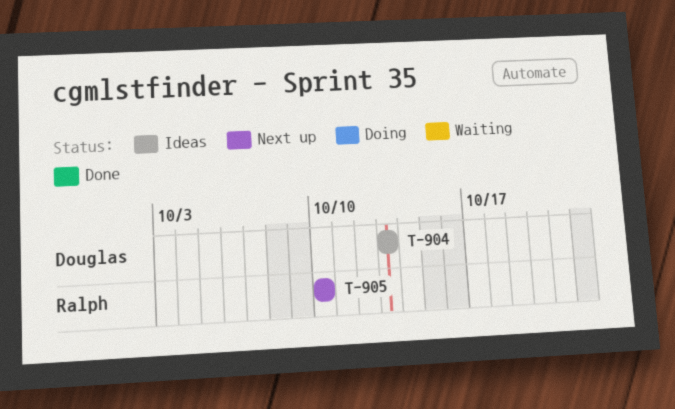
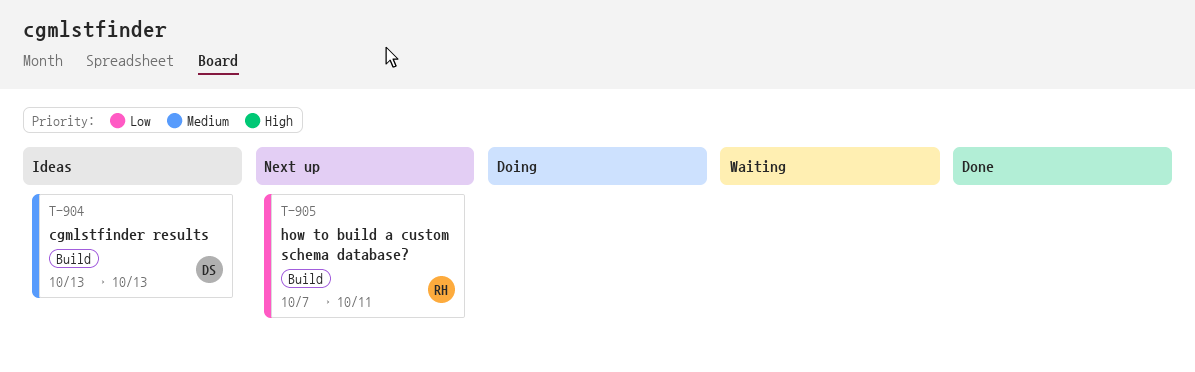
T-905, start: Oct 10 -> Oct 7
T-905, due: Oct 10 -> Oct 11

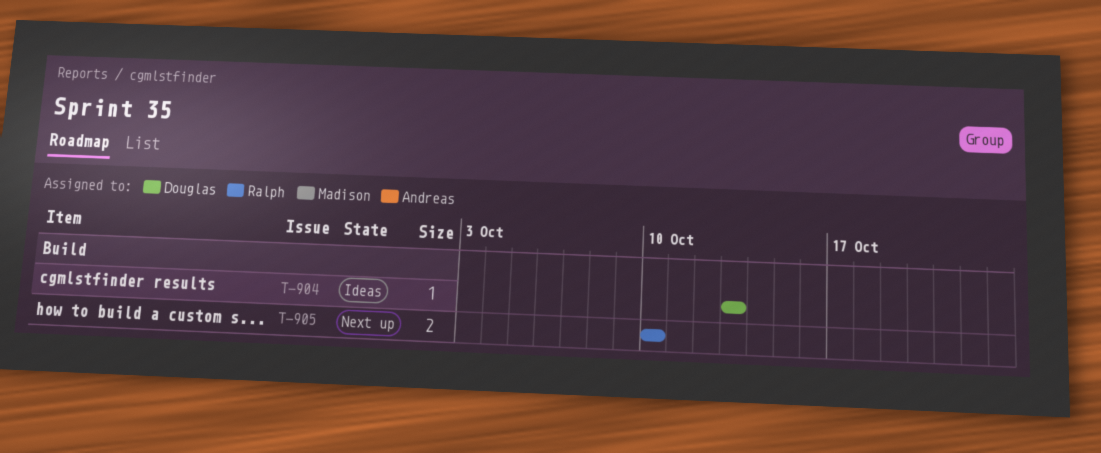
T-905, start: Oct 7 -> Oct 10
T-905, due: Oct 11 -> Oct 10

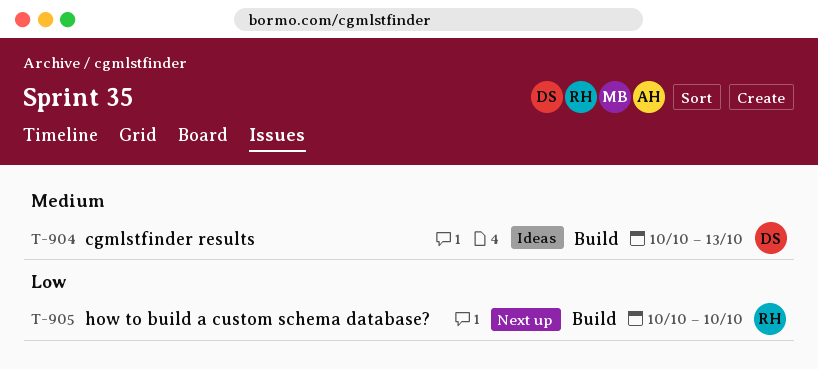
T-904, start: Oct 13 -> Oct 10

